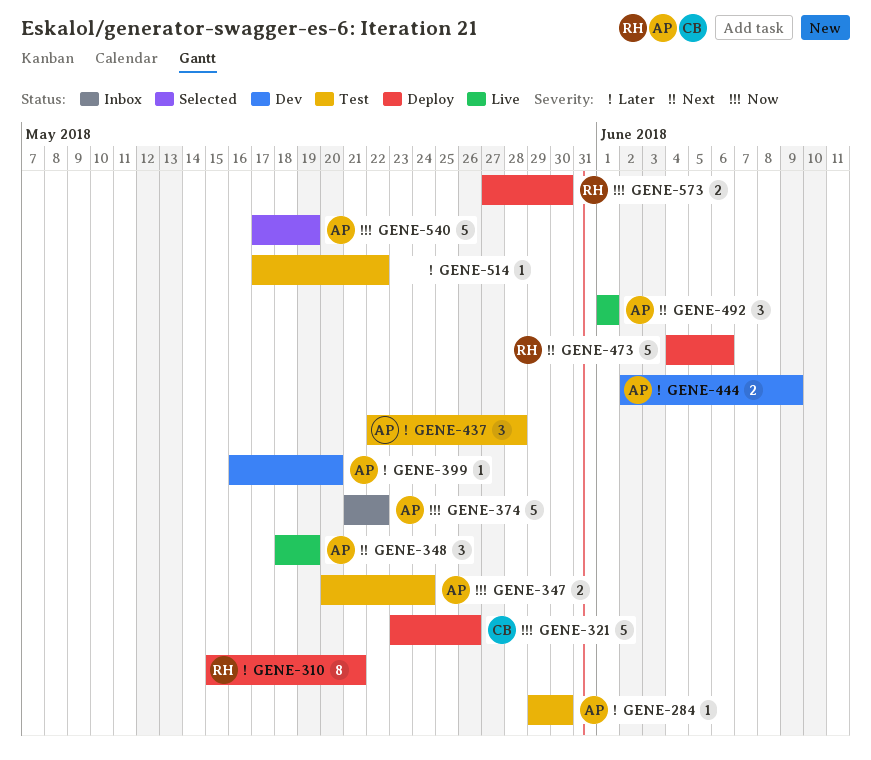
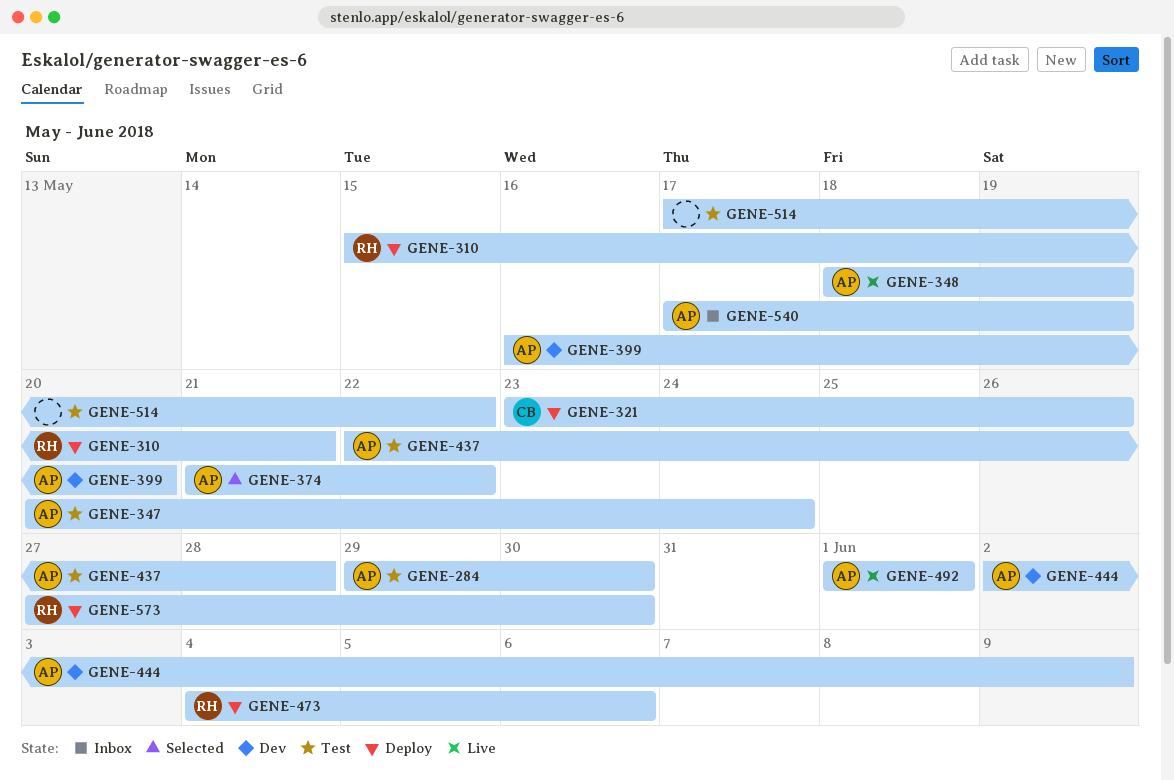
GENE-374, status: Inbox -> Selected
GENE-540, status: Selected -> Inbox

